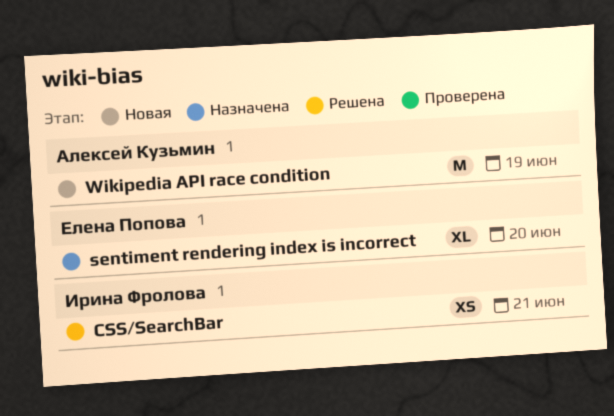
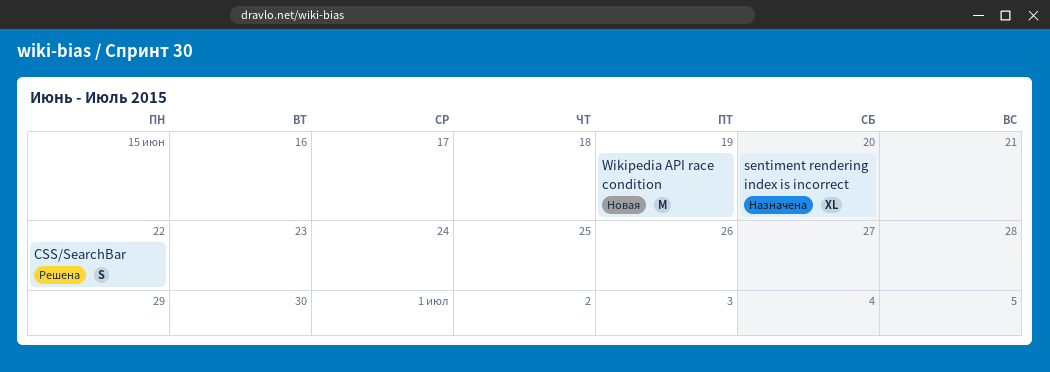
CSS/SearchBar, estimate: XS -> S
CSS/SearchBar, due: Jun 21 -> Jun 22

